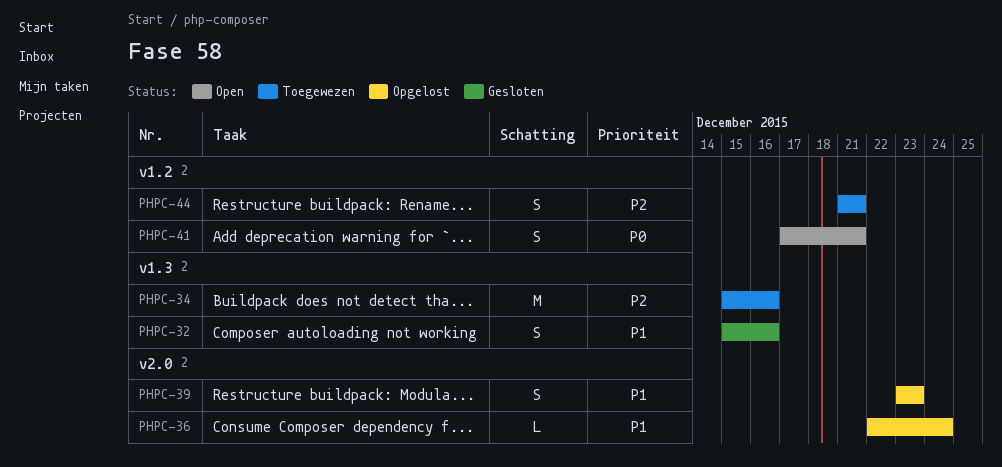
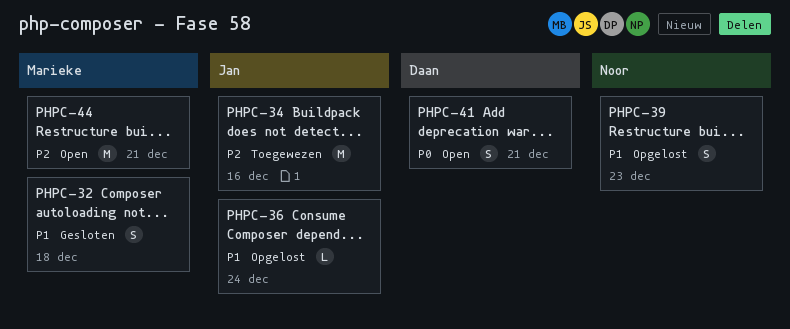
PHPC-32, due: Dec 16 -> Dec 18
PHPC-44, status: Toegewezen -> Open
PHPC-44, estimate: S -> M

